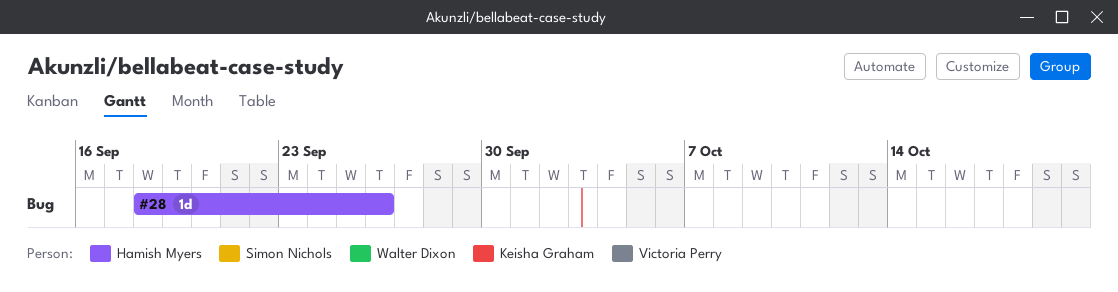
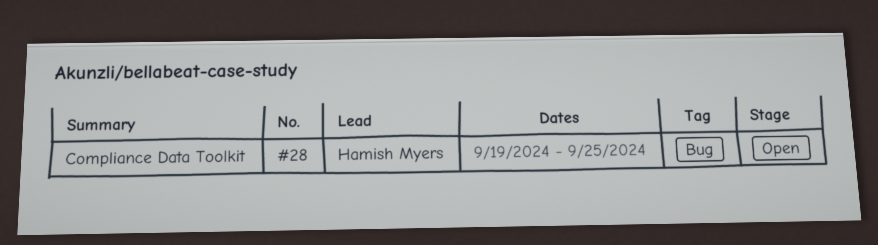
#28, start: Sep 18 -> Sep 19
#28, due: Sep 26 -> Sep 25

